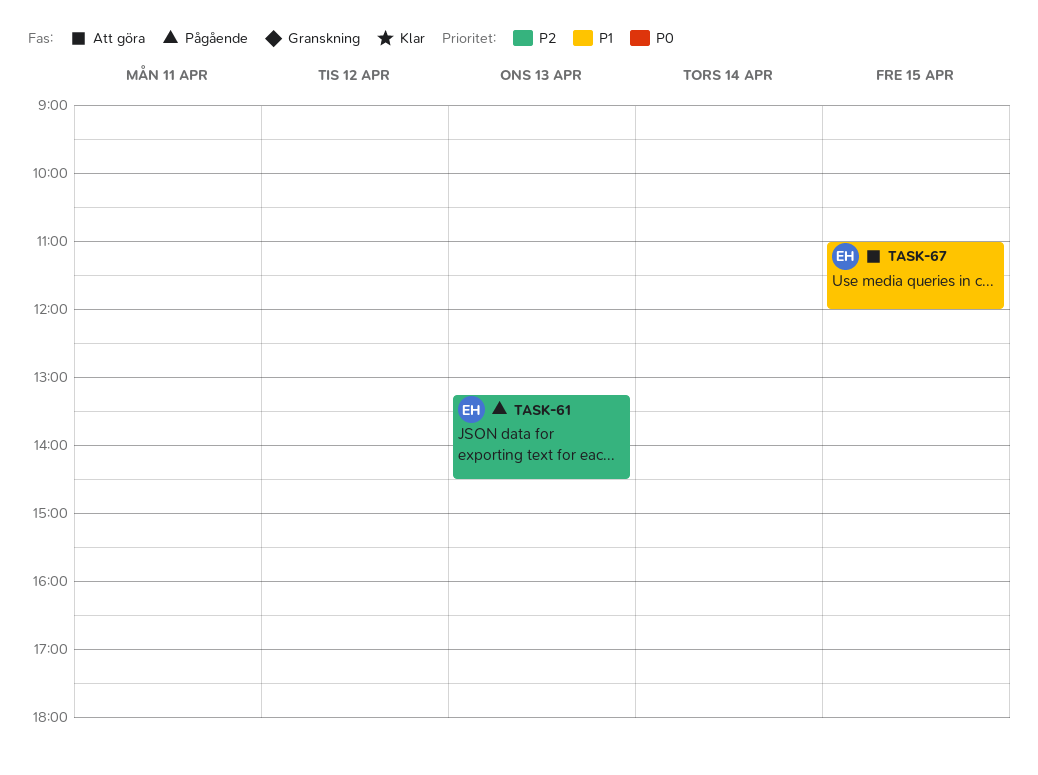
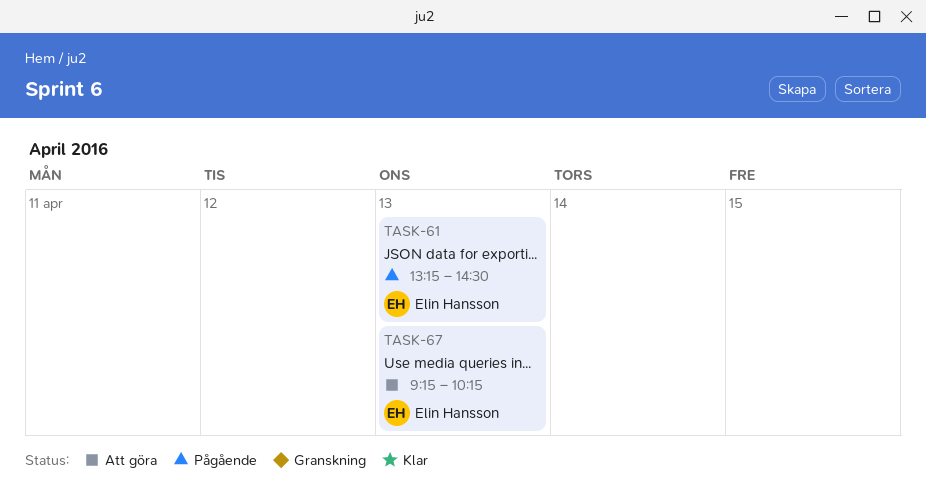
TASK-67, day: Apr 15 -> Apr 13
TASK-67, begins: 11:00 -> 09:15
TASK-67, ends: 12:00 -> 10:15

